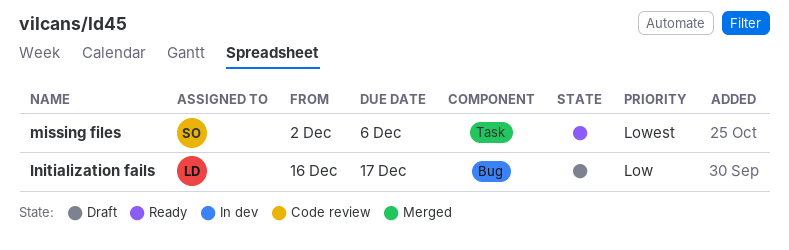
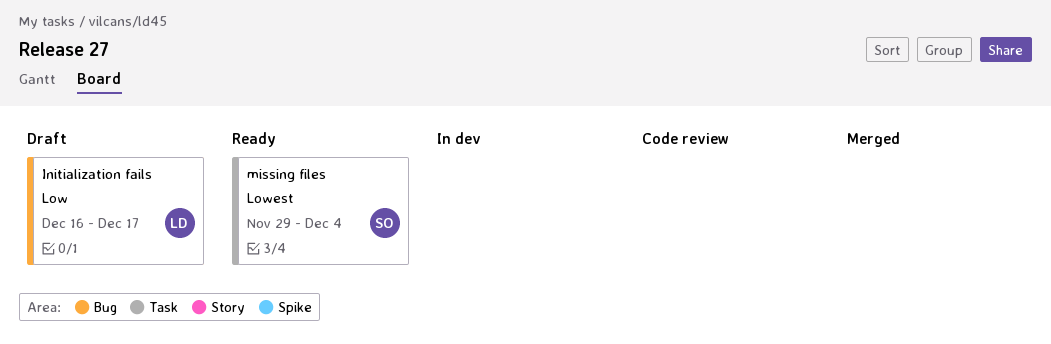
missing files, start: Dec 2 -> Nov 29
missing files, due: Dec 6 -> Dec 4

